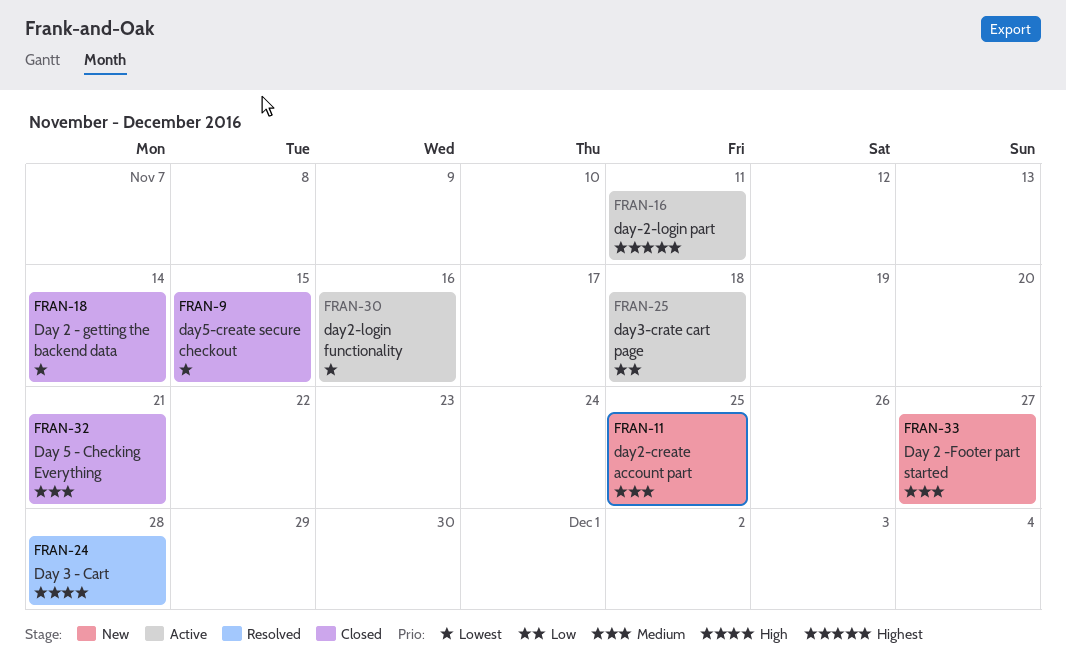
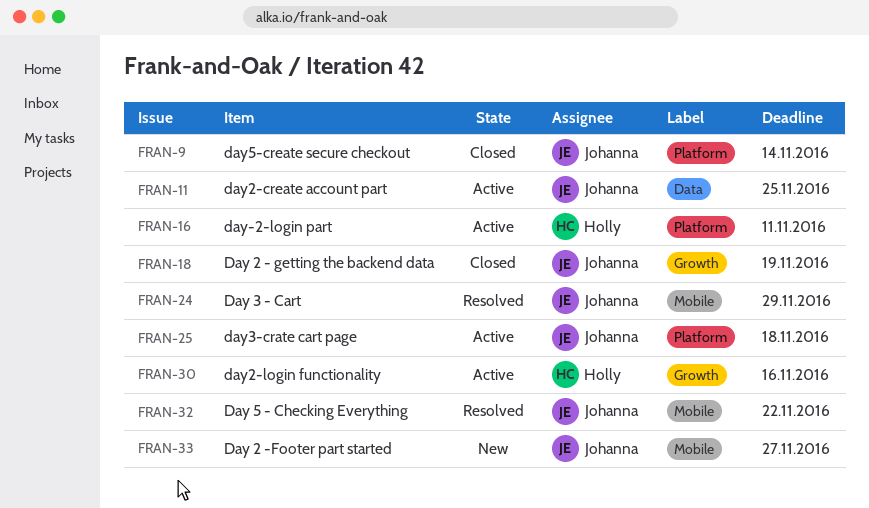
FRAN-9, due: Nov 15 -> Nov 14
FRAN-11, status: New -> Active
FRAN-18, due: Nov 14 -> Nov 19
FRAN-24, due: Nov 28 -> Nov 29
FRAN-32, status: Closed -> Resolved
FRAN-32, due: Nov 21 -> Nov 22

